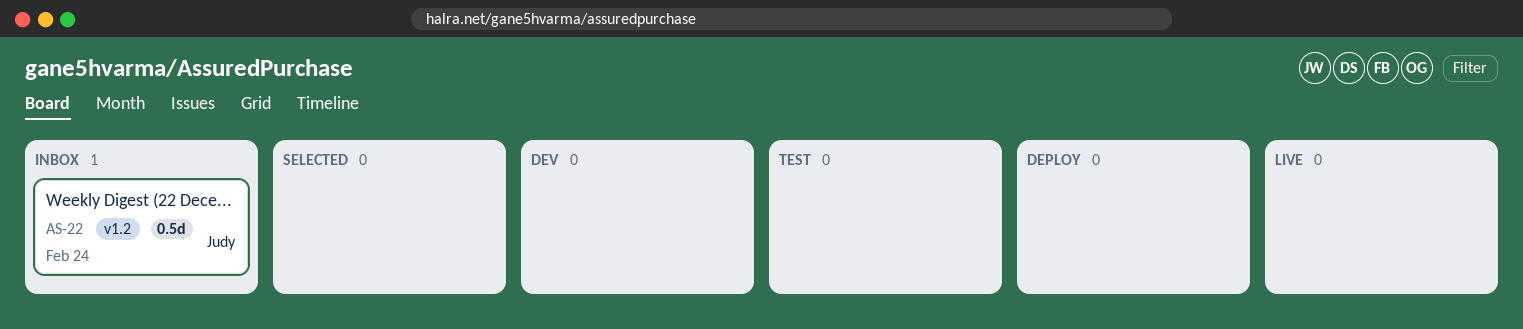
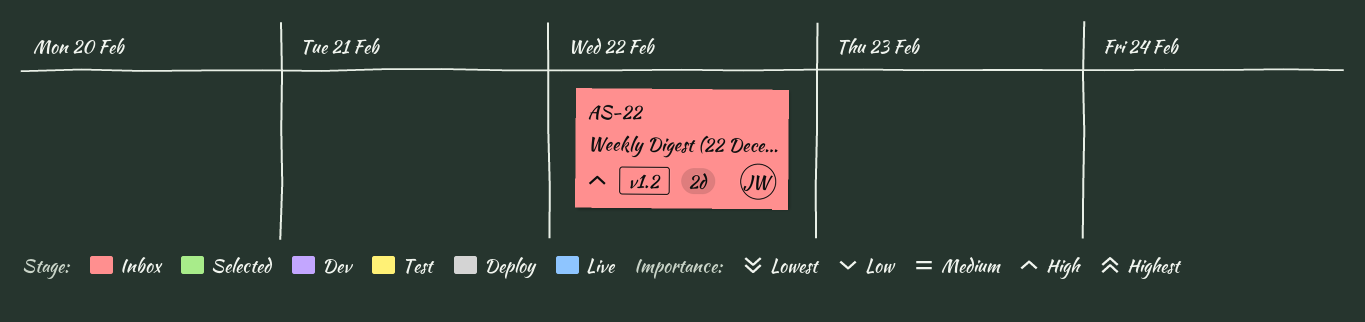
AS-22, estimate: 0.5d -> 2d
AS-22, due: Feb 24 -> Feb 22

